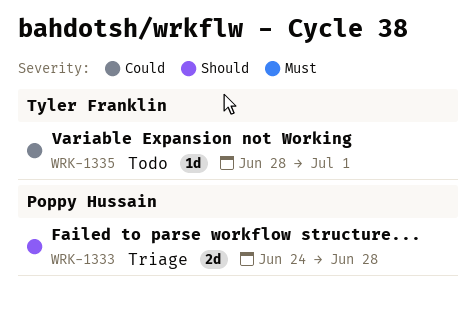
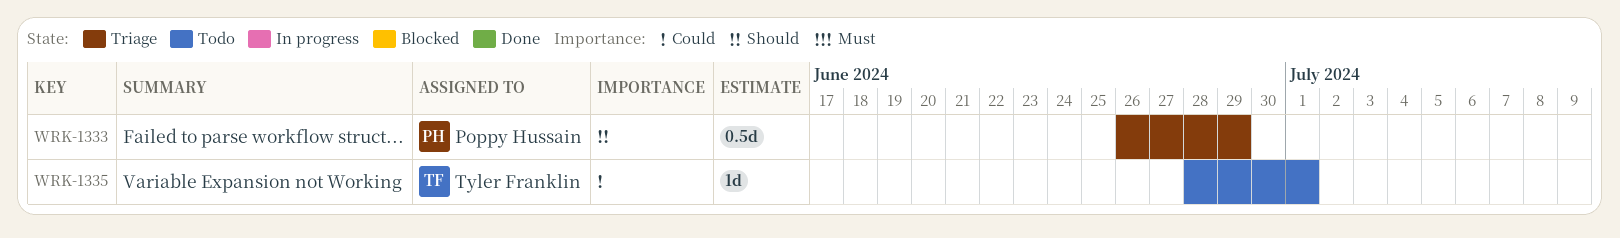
WRK-1333, estimate: 2d -> 0.5d
WRK-1333, start: Jun 24 -> Jun 26
WRK-1333, due: Jun 28 -> Jun 29

